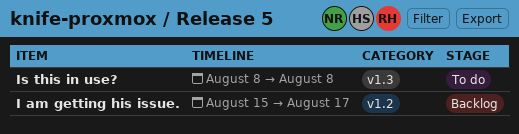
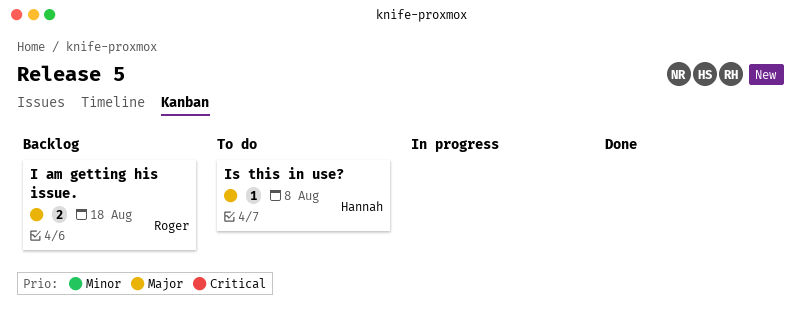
I am getting his issue., due: Aug 17 -> Aug 18

